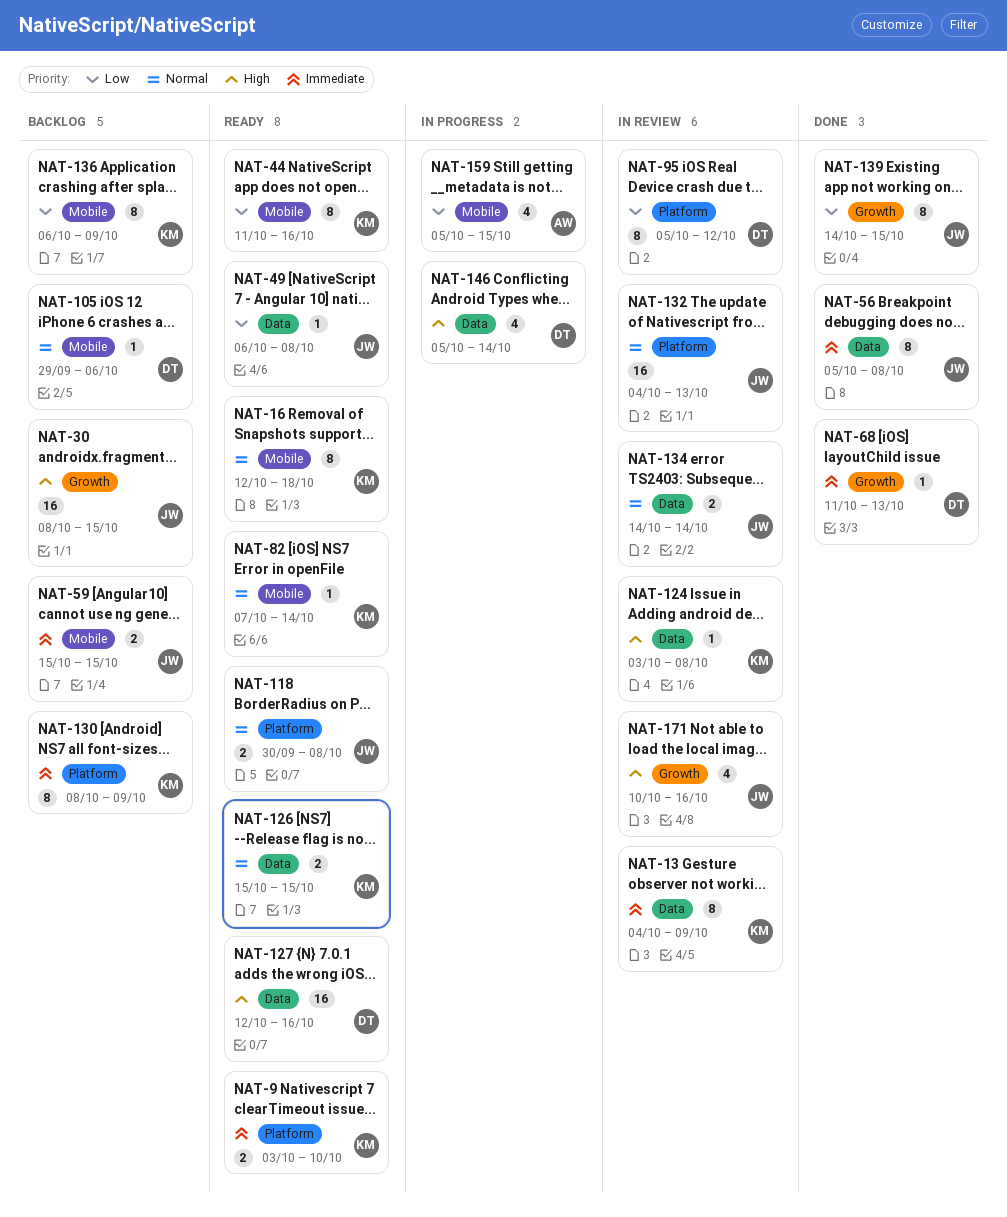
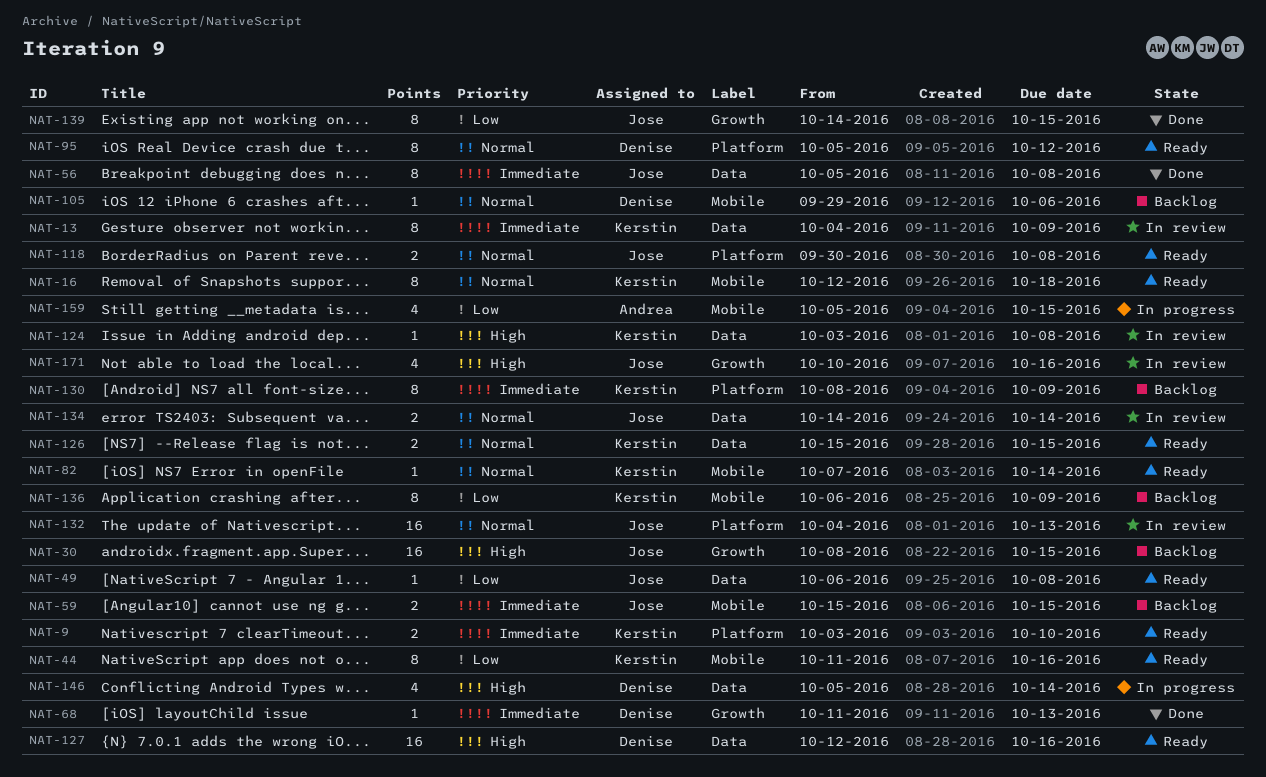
NAT-95, status: In review -> Ready
NAT-95, priority: Low -> Normal

